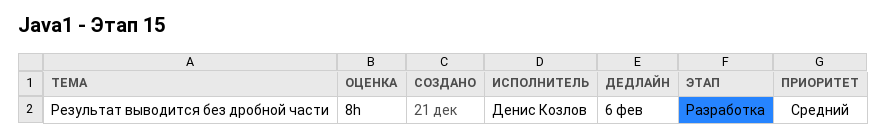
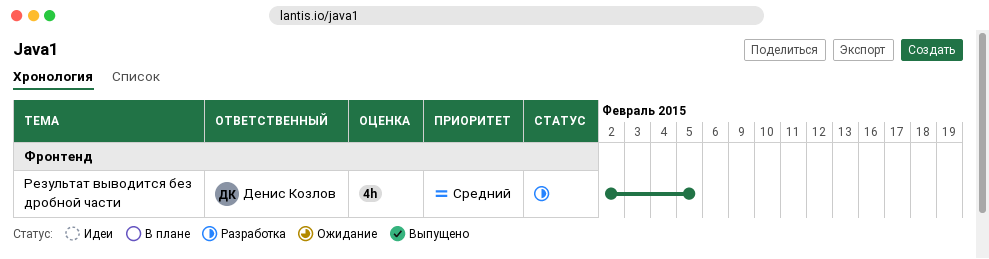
Результат выводится без дробной части, estimate: 8h -> 4h
Результат выводится без дробной части, due: Feb 6 -> Feb 5

